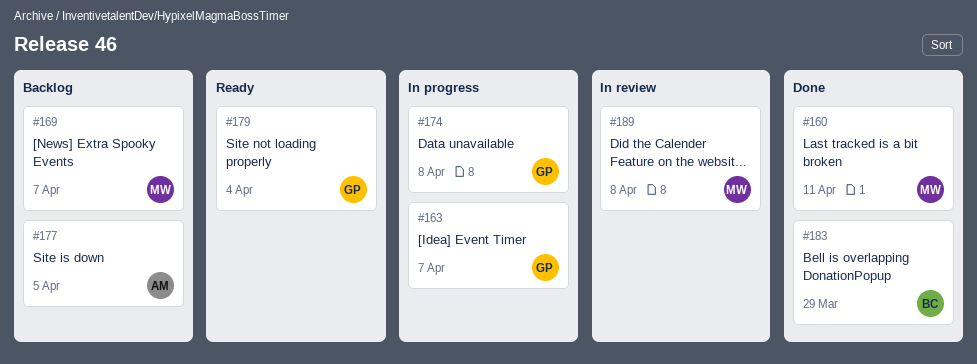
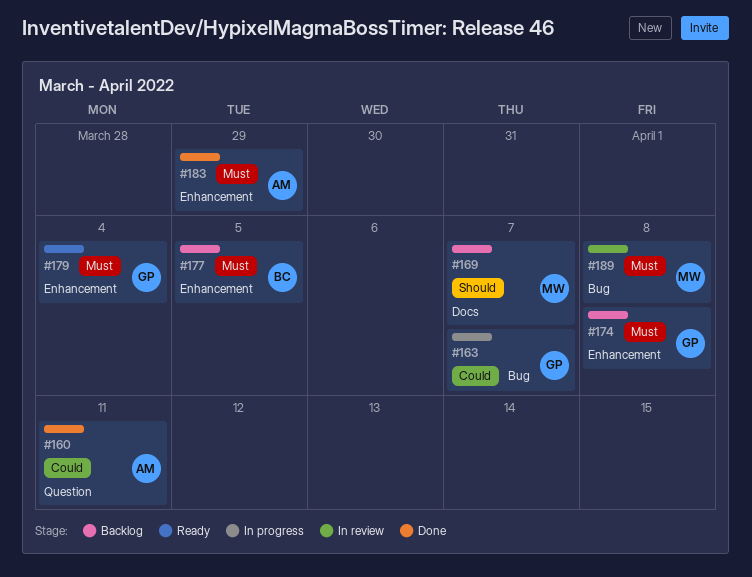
#160, owner: MW -> AM
#174, status: In progress -> Backlog
#177, owner: AM -> BC
#183, owner: BC -> AM

